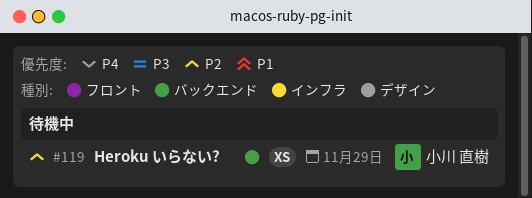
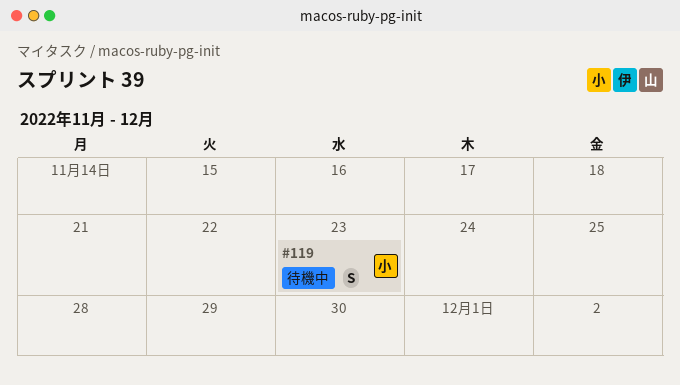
#119, estimate: XS -> S
#119, due: Nov 29 -> Nov 23

